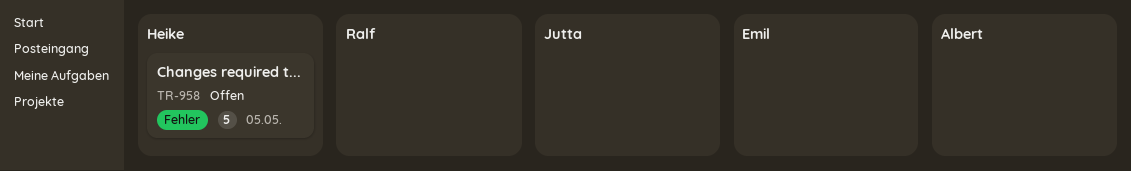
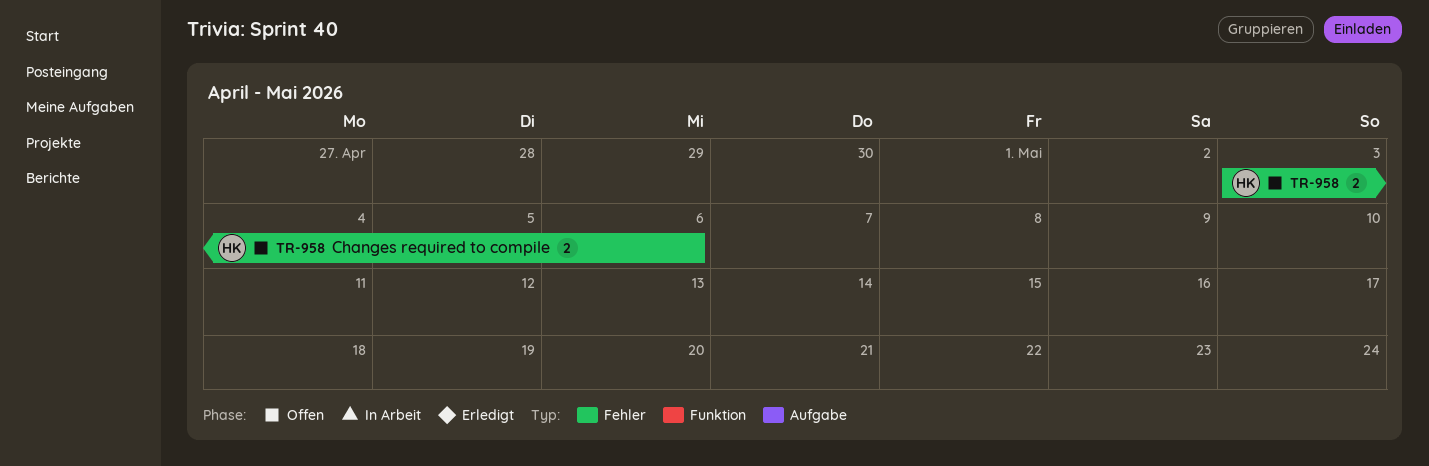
TR-958, estimate: 5 -> 2
TR-958, due: May 5 -> May 6

